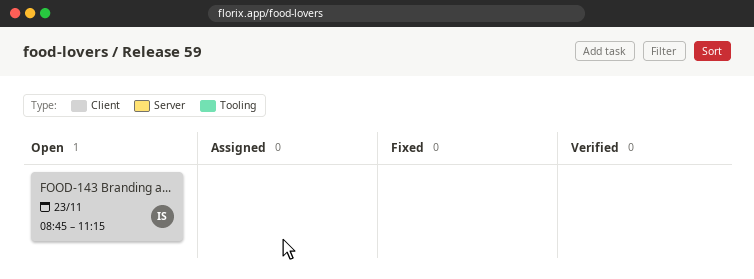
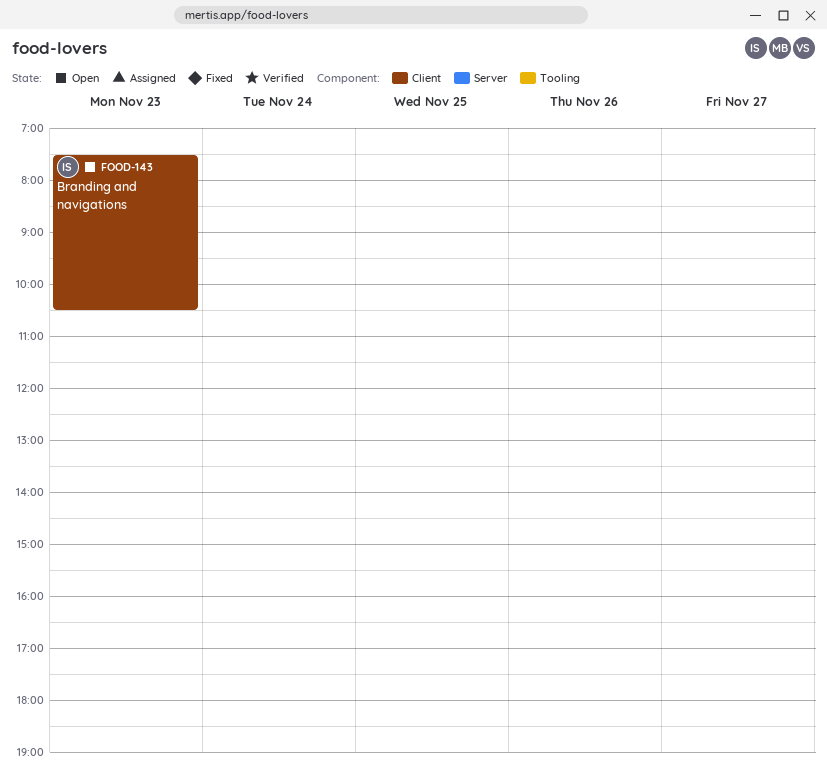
FOOD-143, begins: 08:45 -> 07:30
FOOD-143, ends: 11:15 -> 10:30

